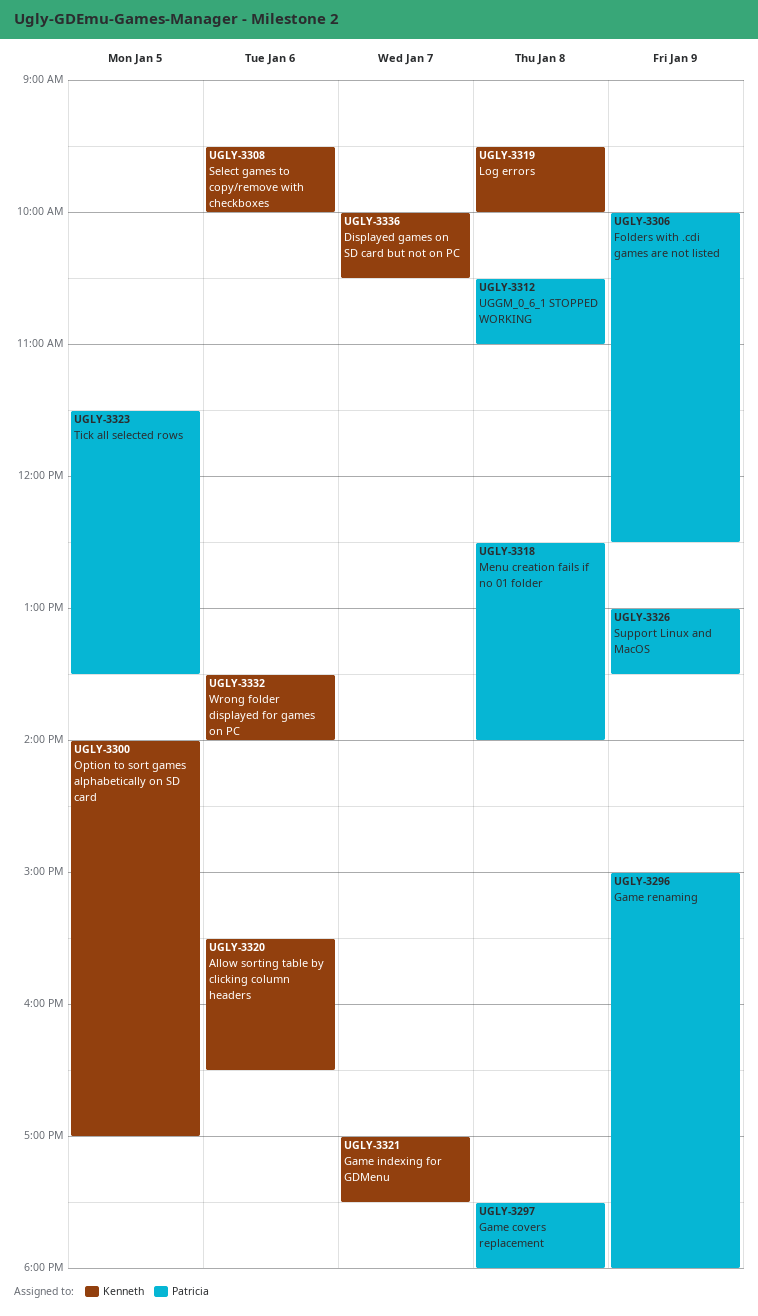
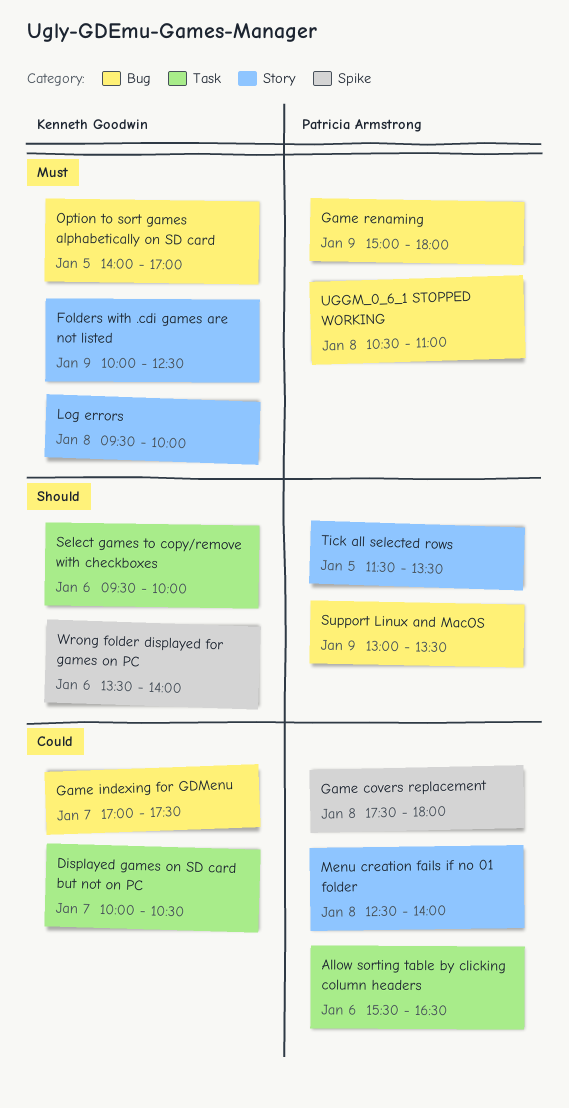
Allow sorting table by clicking column headers, owner: Kenneth Goodwin -> Patricia Armstrong
Folders with .cdi games are not listed, owner: Patricia Armstrong -> Kenneth Goodwin

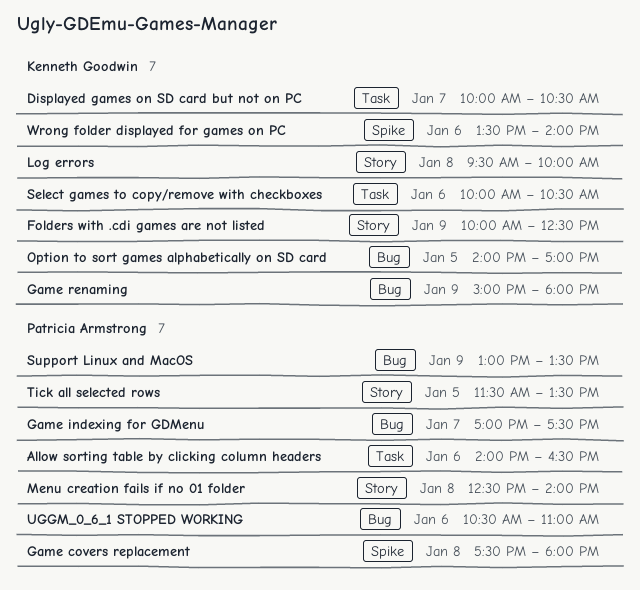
Allow sorting table by clicking column headers, begins: 15:30 -> 14:00
Game indexing for GDMenu, owner: Kenneth Goodwin -> Patricia Armstrong
Game renaming, owner: Patricia Armstrong -> Kenneth Goodwin
Select games to copy/remove with checkboxes, begins: 09:30 -> 10:00
Select games to copy/remove with checkboxes, ends: 10:00 -> 10:30
UGGM_0_6_1 STOPPED WORKING, day: Jan 8 -> Jan 6

